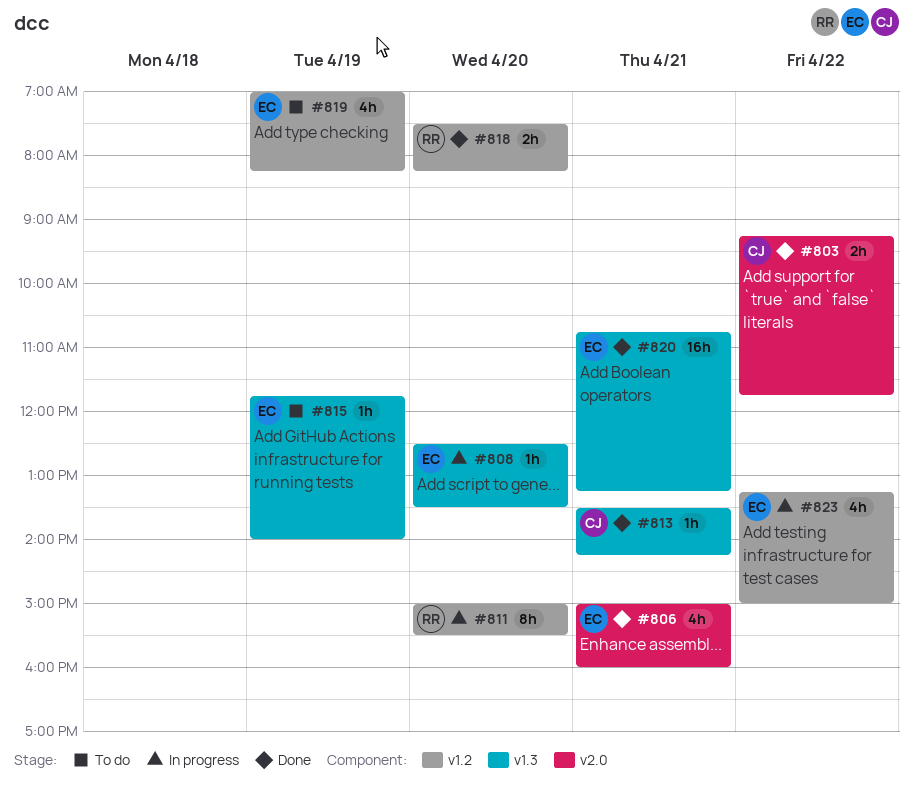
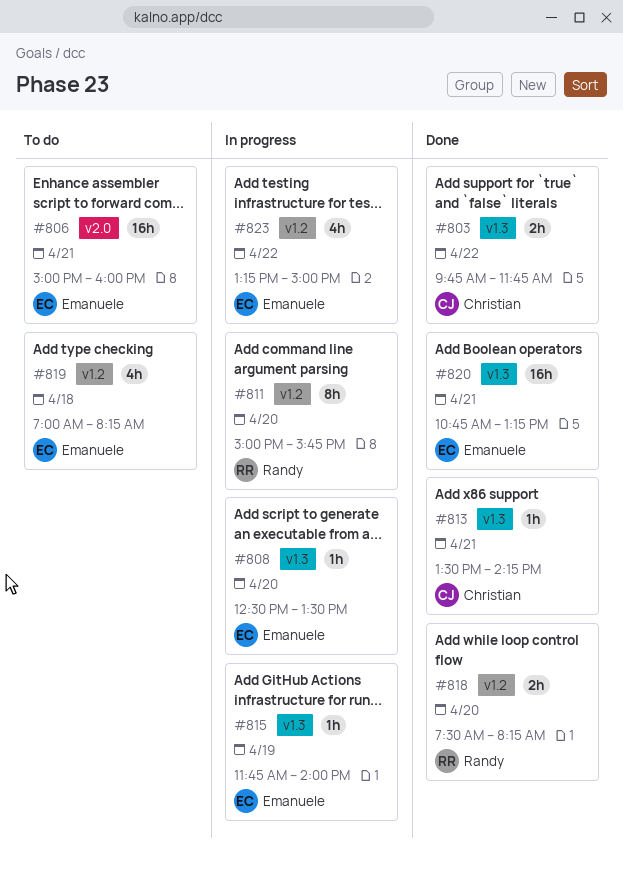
#803, label: v2.0 -> v1.3
#803, begins: 09:15 -> 09:45
#806, status: Done -> To do
#806, estimate: 4h -> 16h
#811, ends: 15:30 -> 15:45
#815, status: To do -> In progress
#819, day: Apr 19 -> Apr 18

